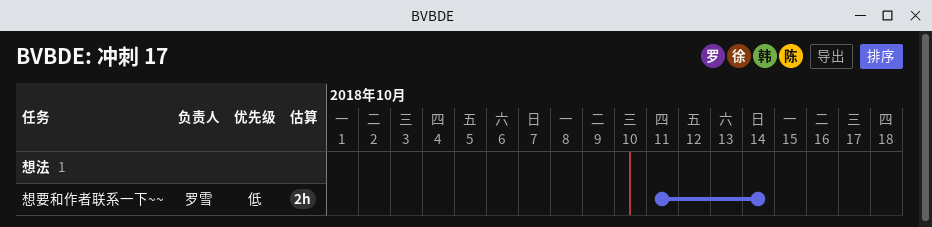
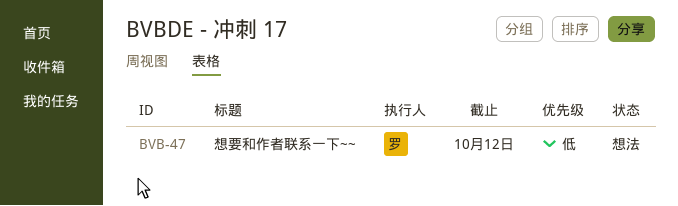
想要和作者联系一下~~, due: Oct 14 -> Oct 12

